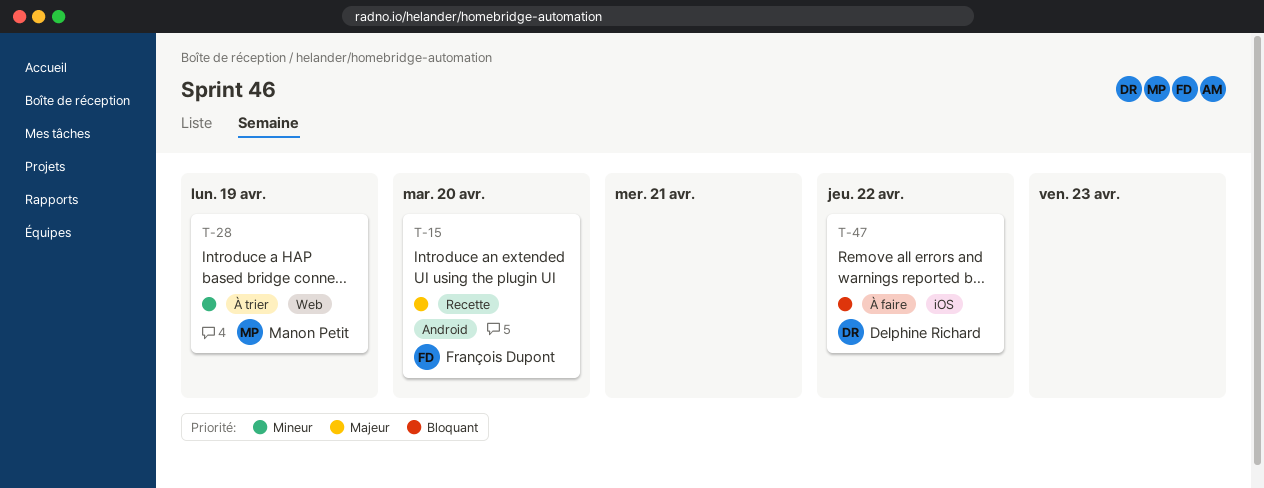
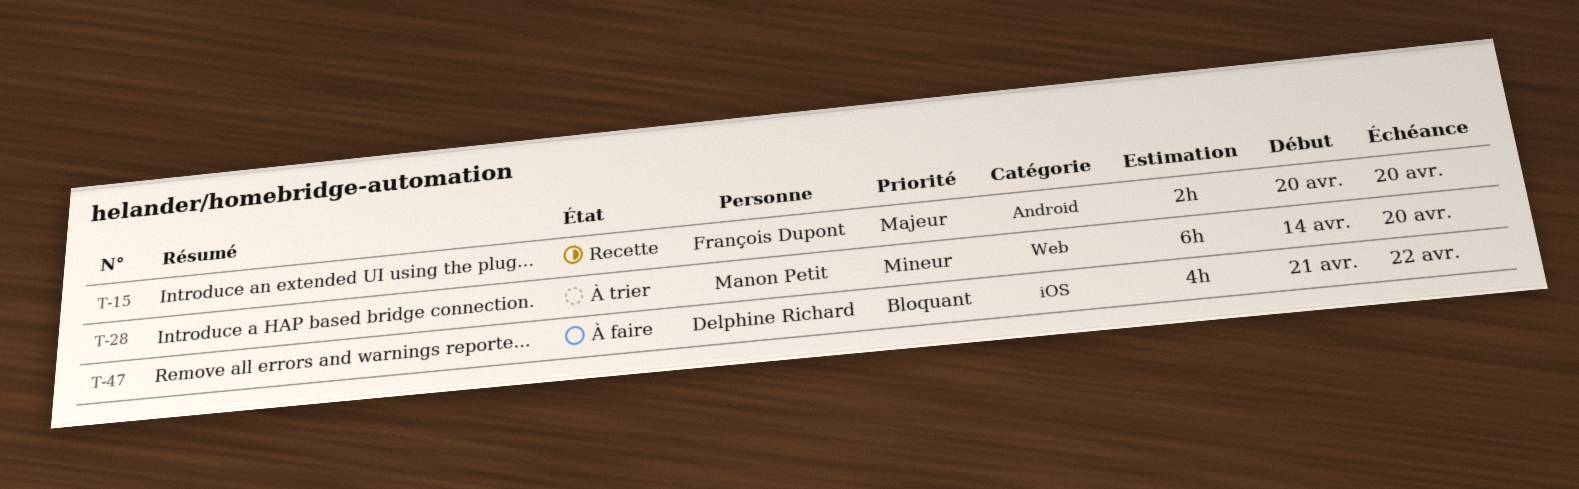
T-28, due: Apr 19 -> Apr 20

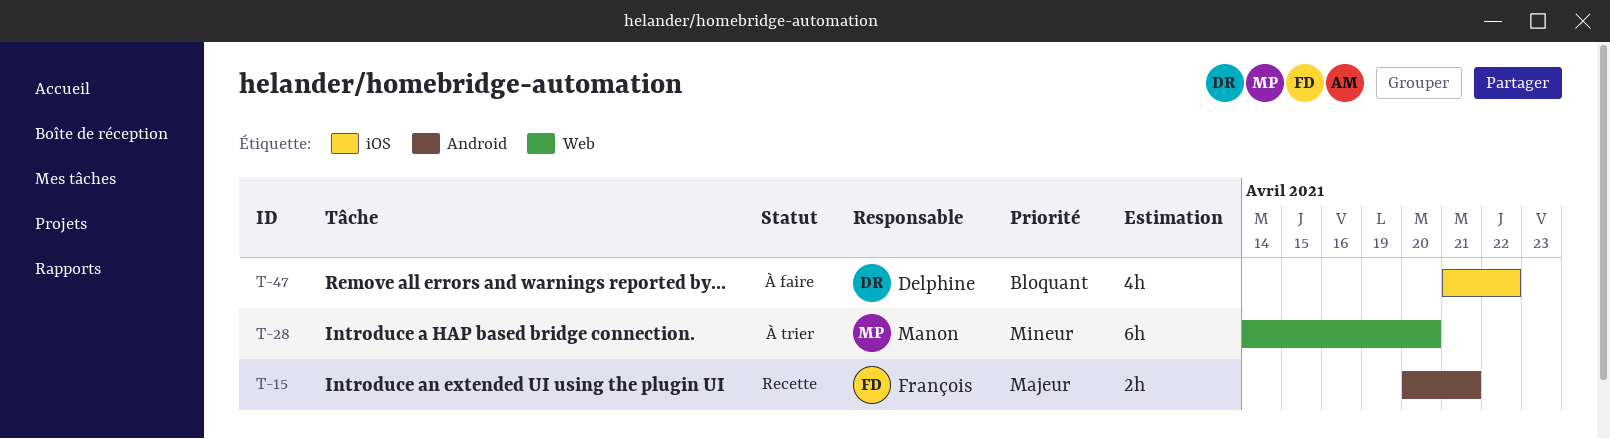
T-15, due: Apr 20 -> Apr 21

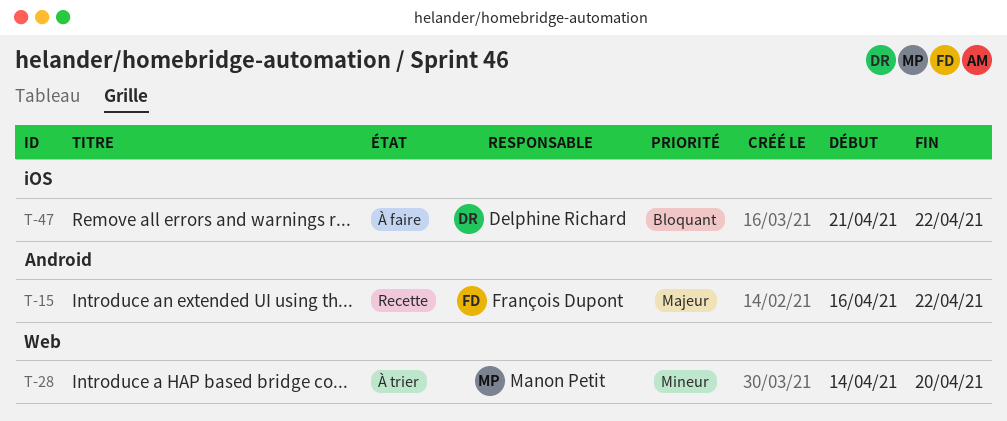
T-15, start: Apr 20 -> Apr 16
T-15, due: Apr 21 -> Apr 22

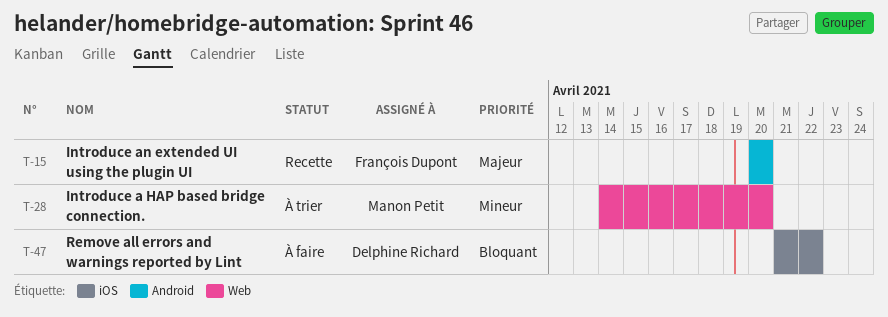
T-15, start: Apr 16 -> Apr 20
T-15, due: Apr 22 -> Apr 20

